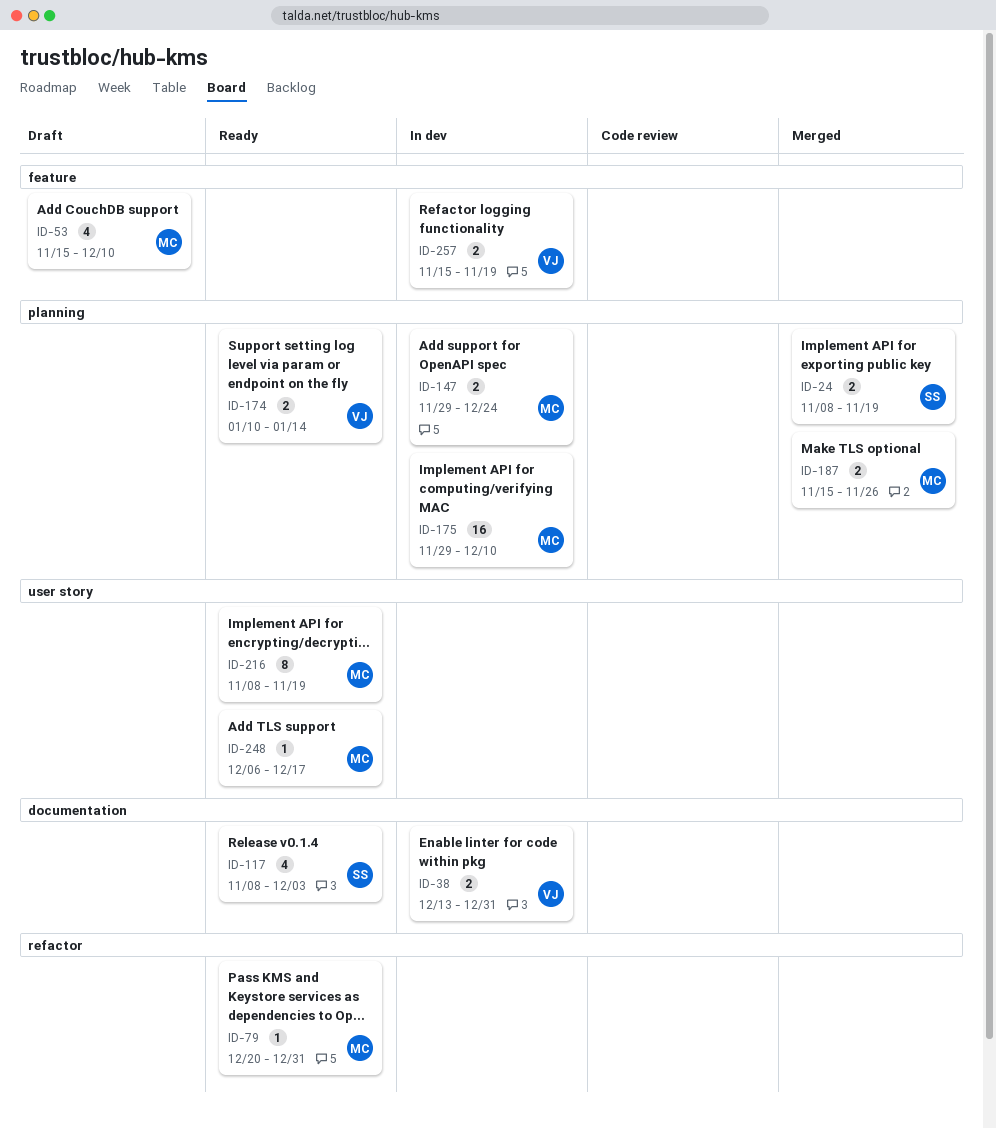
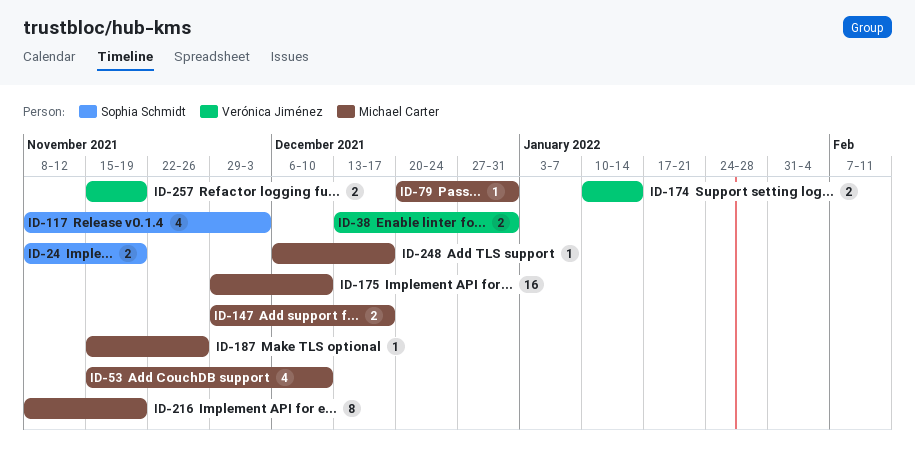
ID-147, due: Dec 24 -> Dec 17
ID-187, estimate: 2 -> 1

